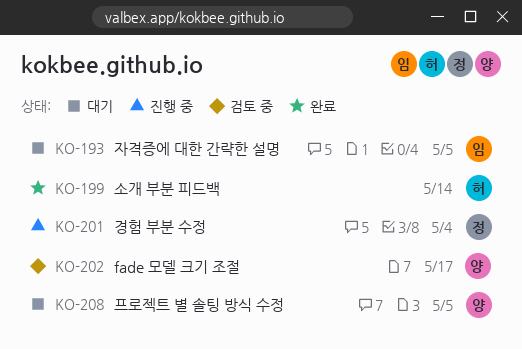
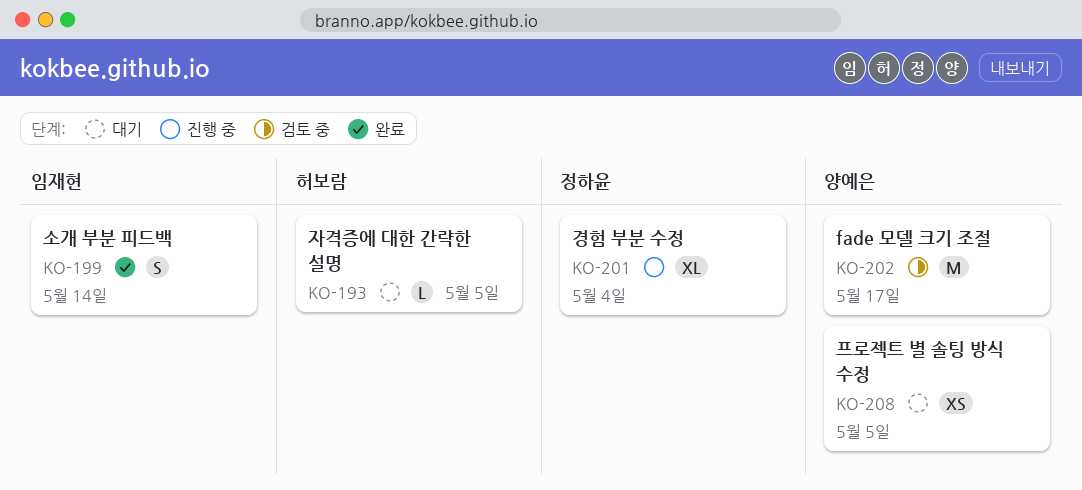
KO-193, owner: 임재현 -> 허보람
KO-199, owner: 허보람 -> 임재현

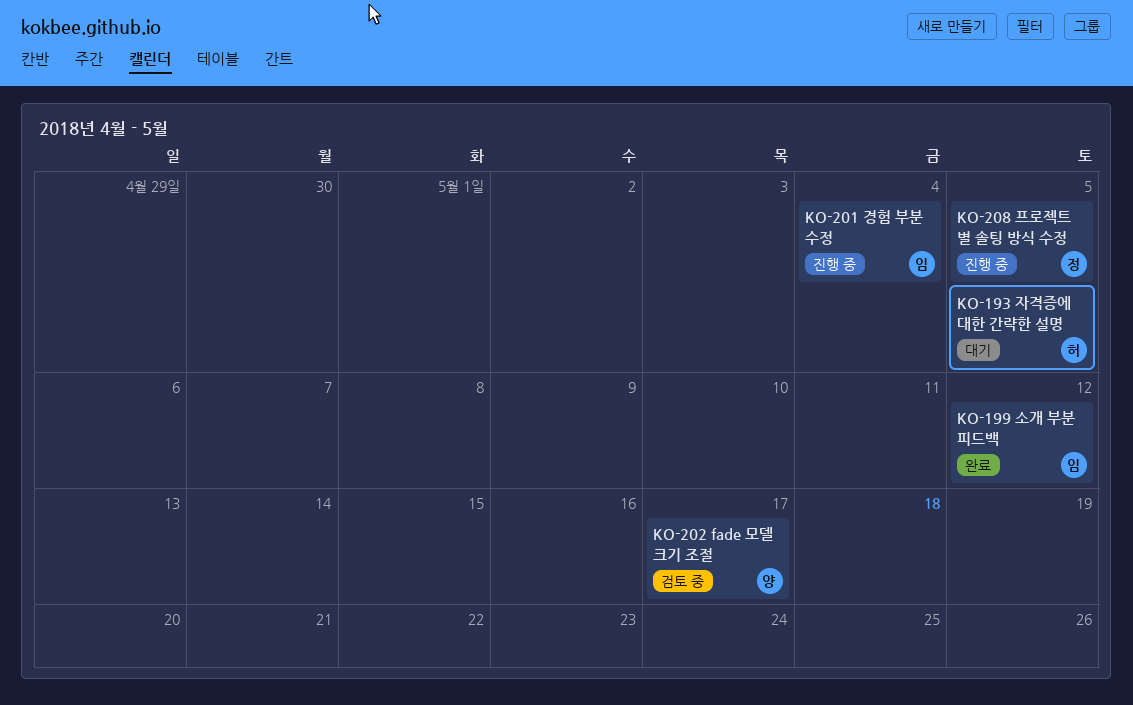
KO-199, due: May 14 -> May 12
KO-201, owner: 정하윤 -> 임재현
KO-208, status: 대기 -> 진행 중
KO-208, owner: 양예은 -> 정하윤

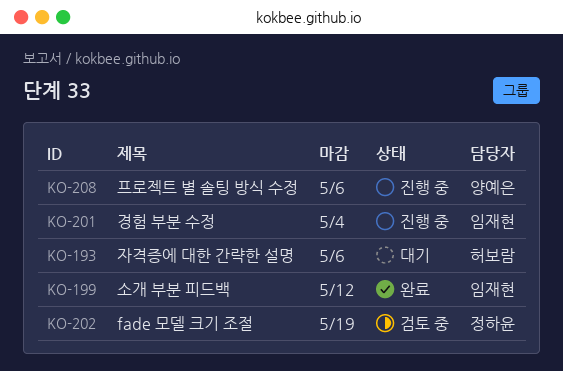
KO-193, due: May 5 -> May 6
KO-202, owner: 양예은 -> 정하윤
KO-202, due: May 17 -> May 19
KO-208, owner: 정하윤 -> 양예은
KO-208, due: May 5 -> May 6

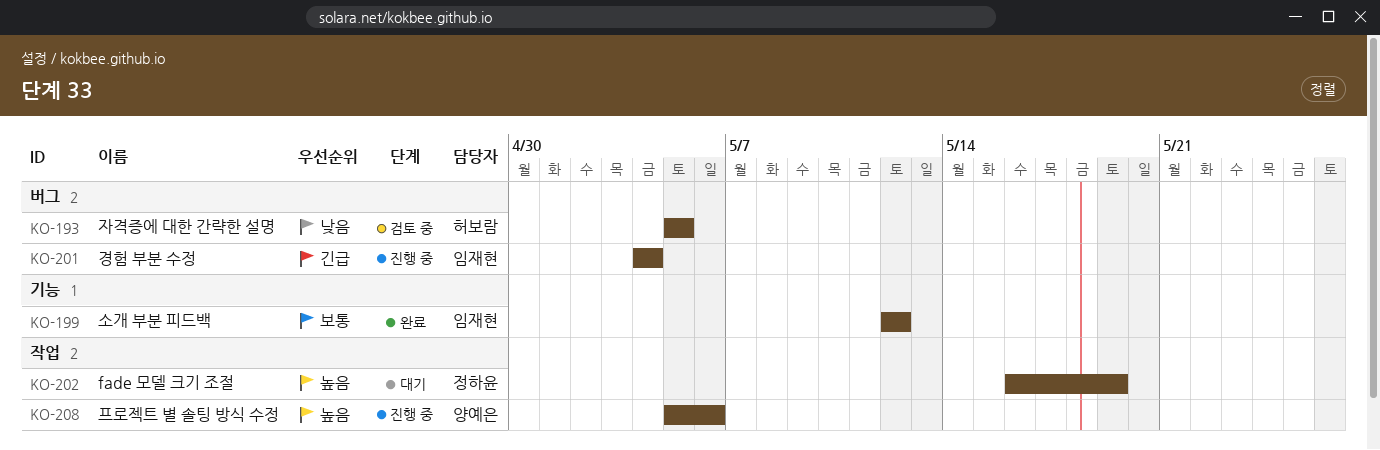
KO-193, status: 대기 -> 검토 중
KO-193, due: May 6 -> May 5
KO-202, status: 검토 중 -> 대기

